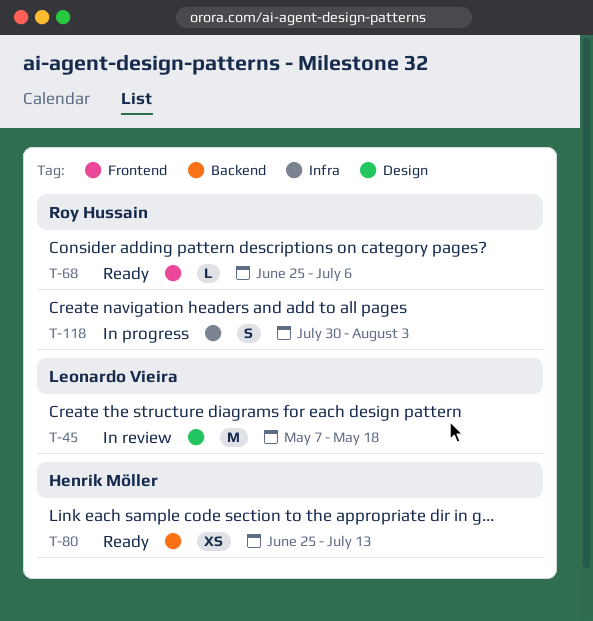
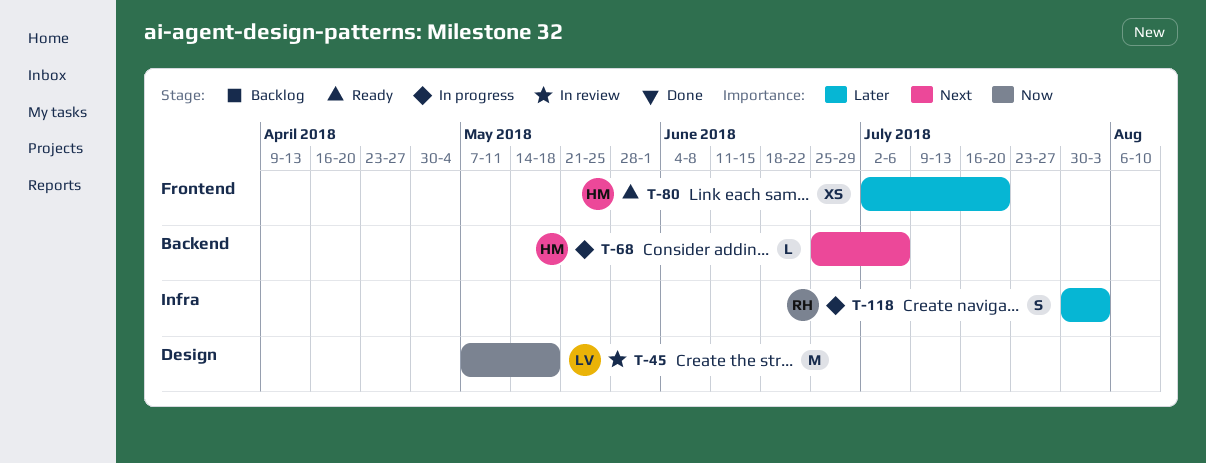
T-68, status: Ready -> In progress
T-68, owner: Roy Hussain -> Henrik Möller
T-68, label: Frontend -> Backend
T-80, label: Backend -> Frontend
T-80, start: Jun 25 -> Jul 2
T-80, due: Jul 13 -> Jul 20

